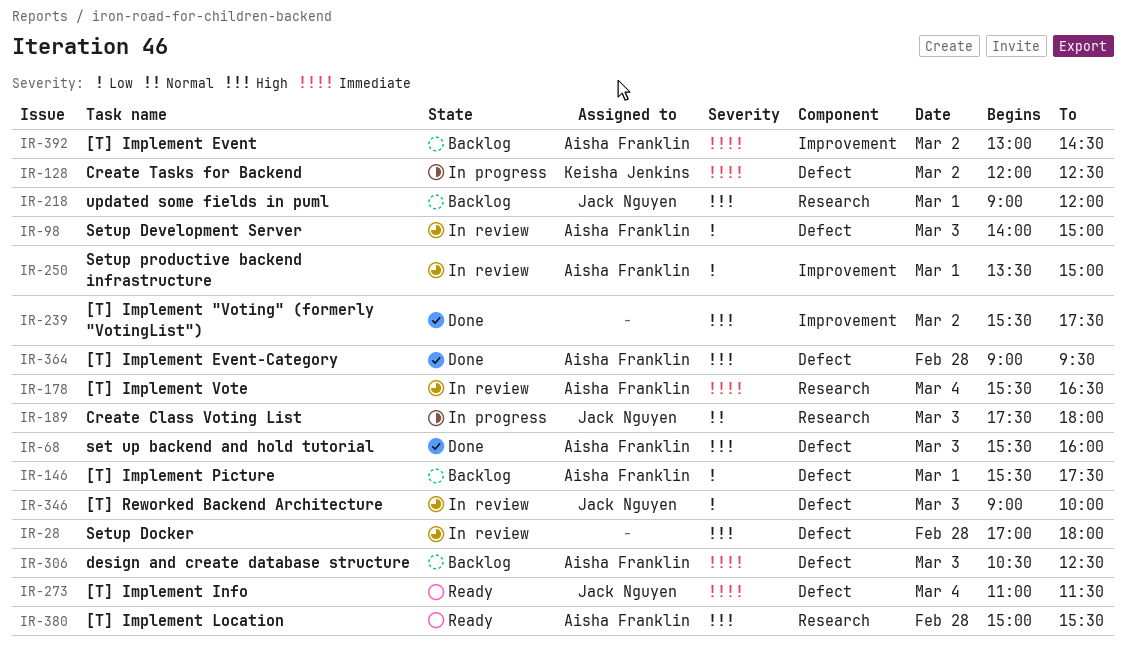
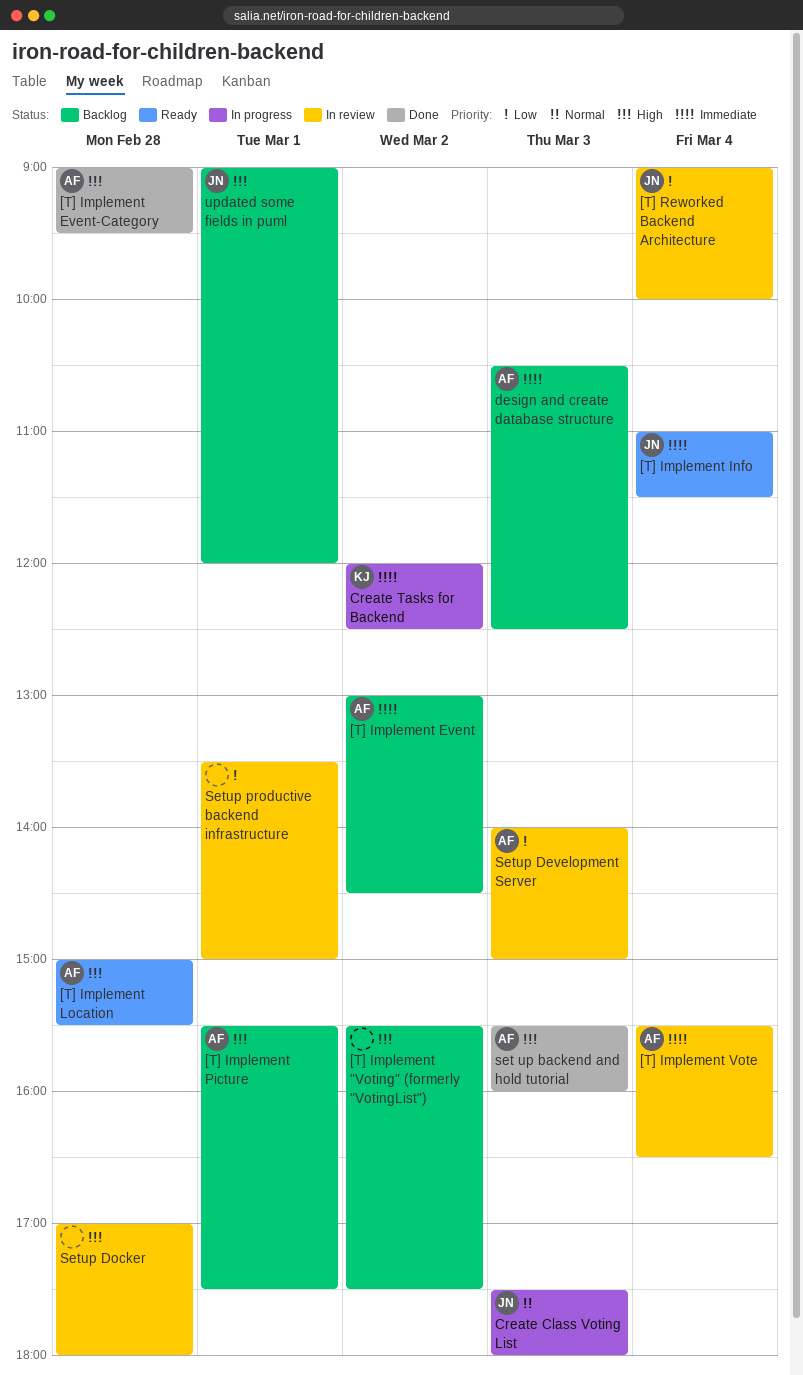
[T] Implement "Voting" (formerly "VotingList"), status: Done -> Backlog
[T] Implement Picture, priority: Low -> High
[T] Reworked Backend Architecture, day: Mar 3 -> Mar 4
Setup productive backend infrastructure, owner: Aisha Franklin -> none

